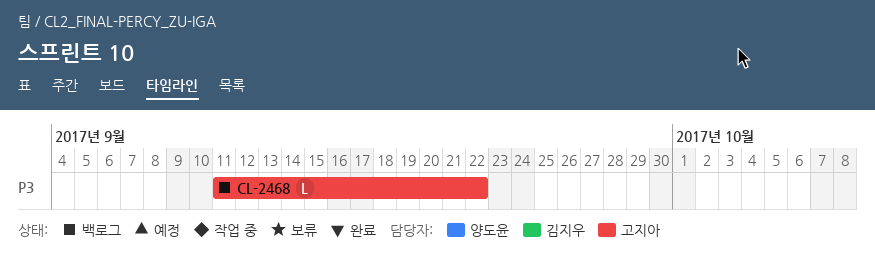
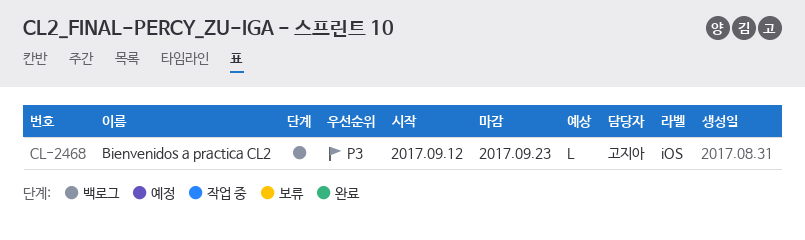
CL-2468, start: Sep 11 -> Sep 12
CL-2468, due: Sep 22 -> Sep 23

